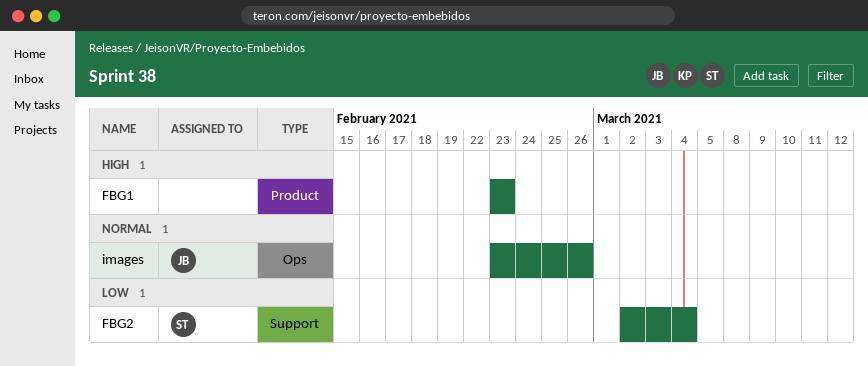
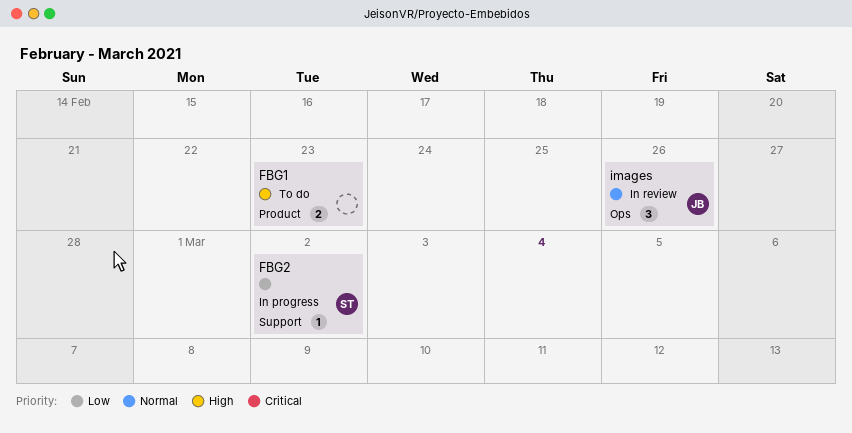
FBG2, due: Mar 4 -> Mar 2

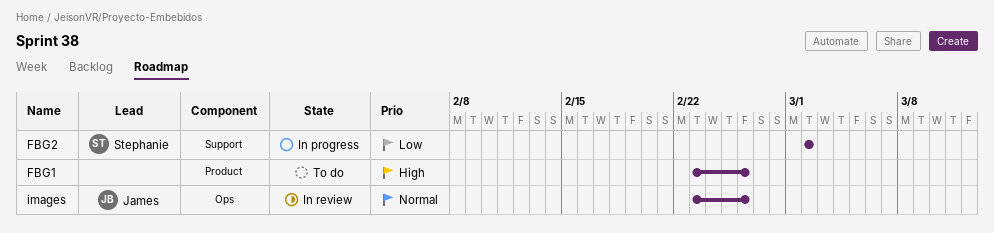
FBG1, due: Feb 23 -> Feb 26

